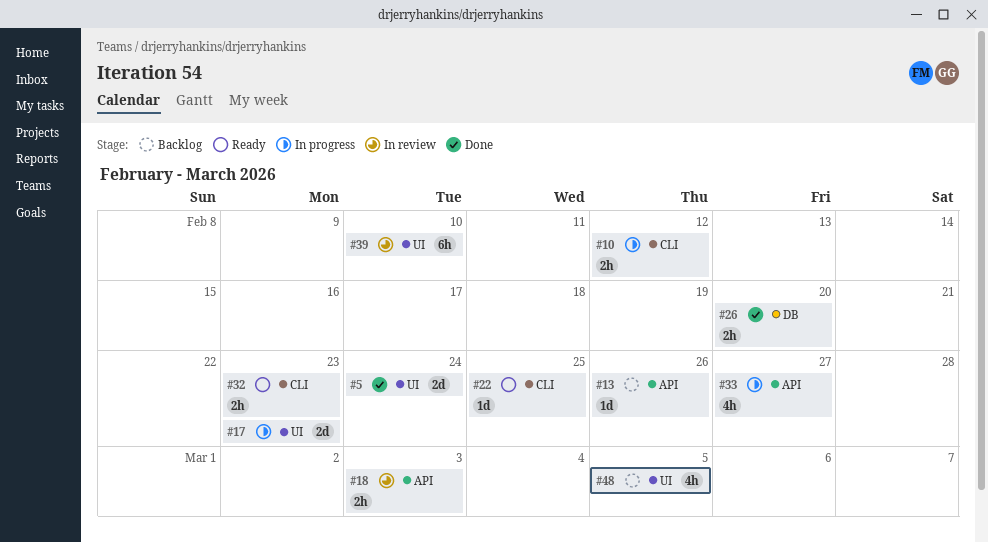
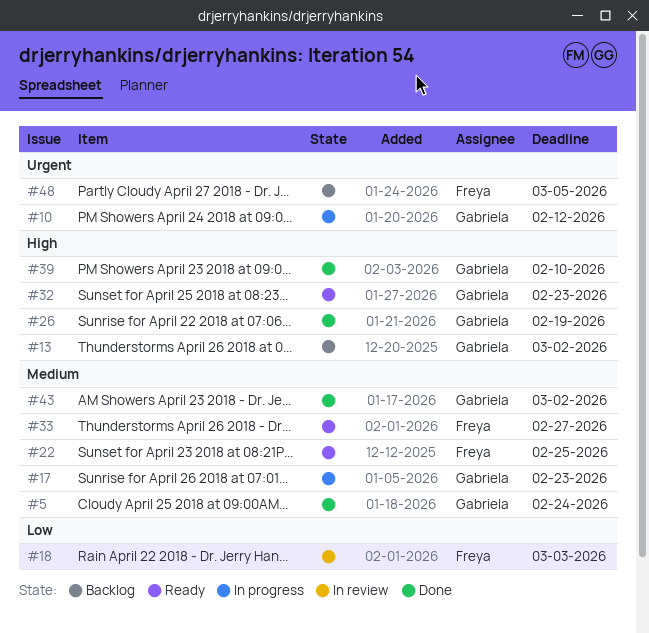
#13, due: Feb 26 -> Mar 2
#26, due: Feb 20 -> Feb 19
#33, status: In progress -> Ready
#39, status: In review -> Done
#43: none -> present

